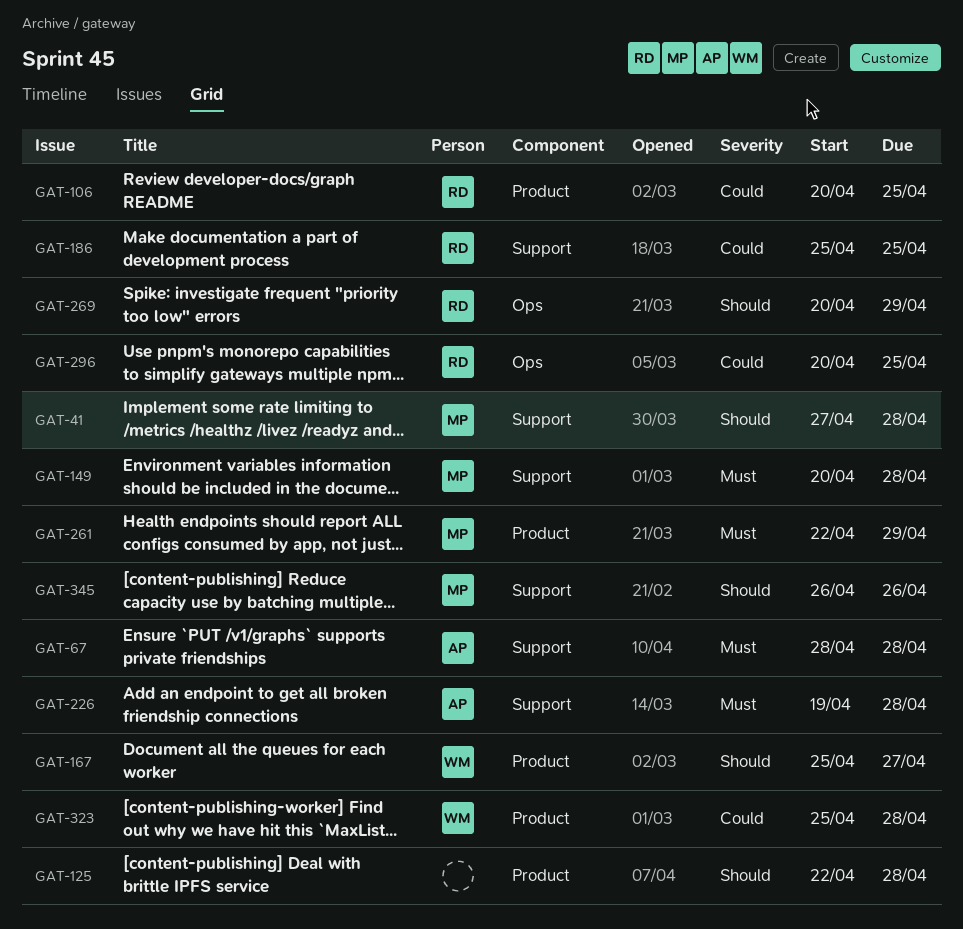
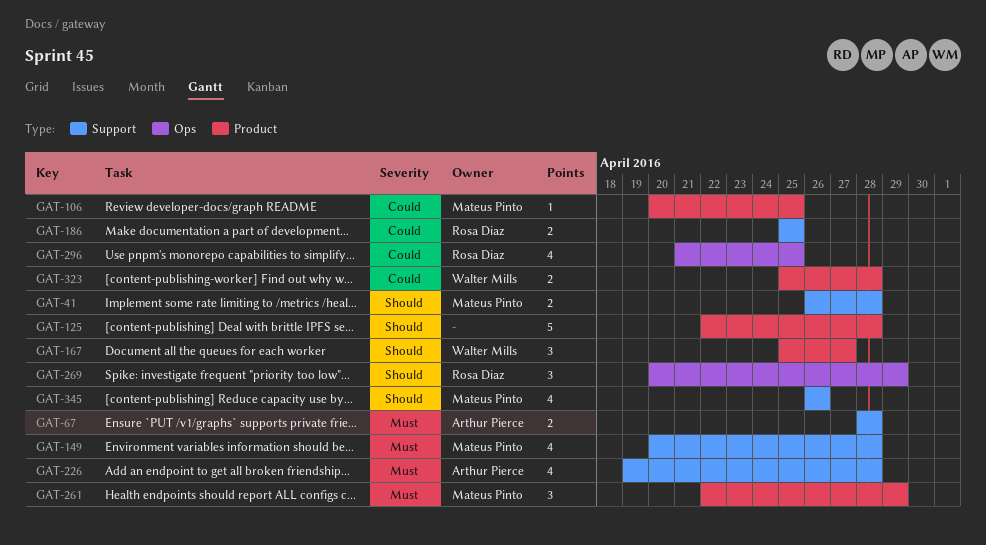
GAT-41, start: Apr 27 -> Apr 26
GAT-106, owner: Rosa Diaz -> Mateus Pinto
GAT-296, start: Apr 20 -> Apr 21

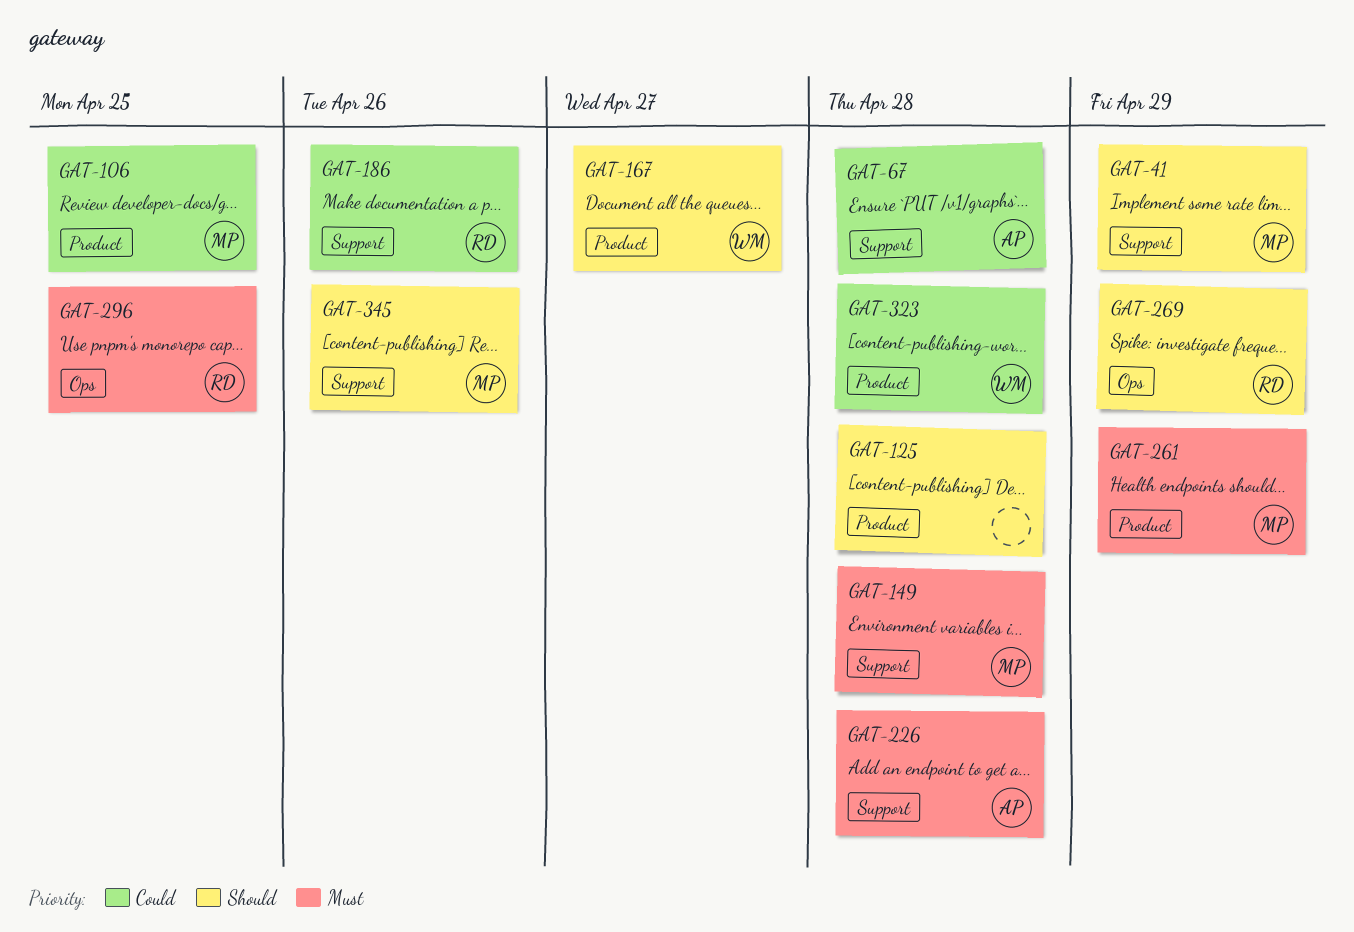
GAT-41, due: Apr 28 -> Apr 29
GAT-67, priority: Must -> Could
GAT-186, due: Apr 25 -> Apr 26
GAT-296, priority: Could -> Must

